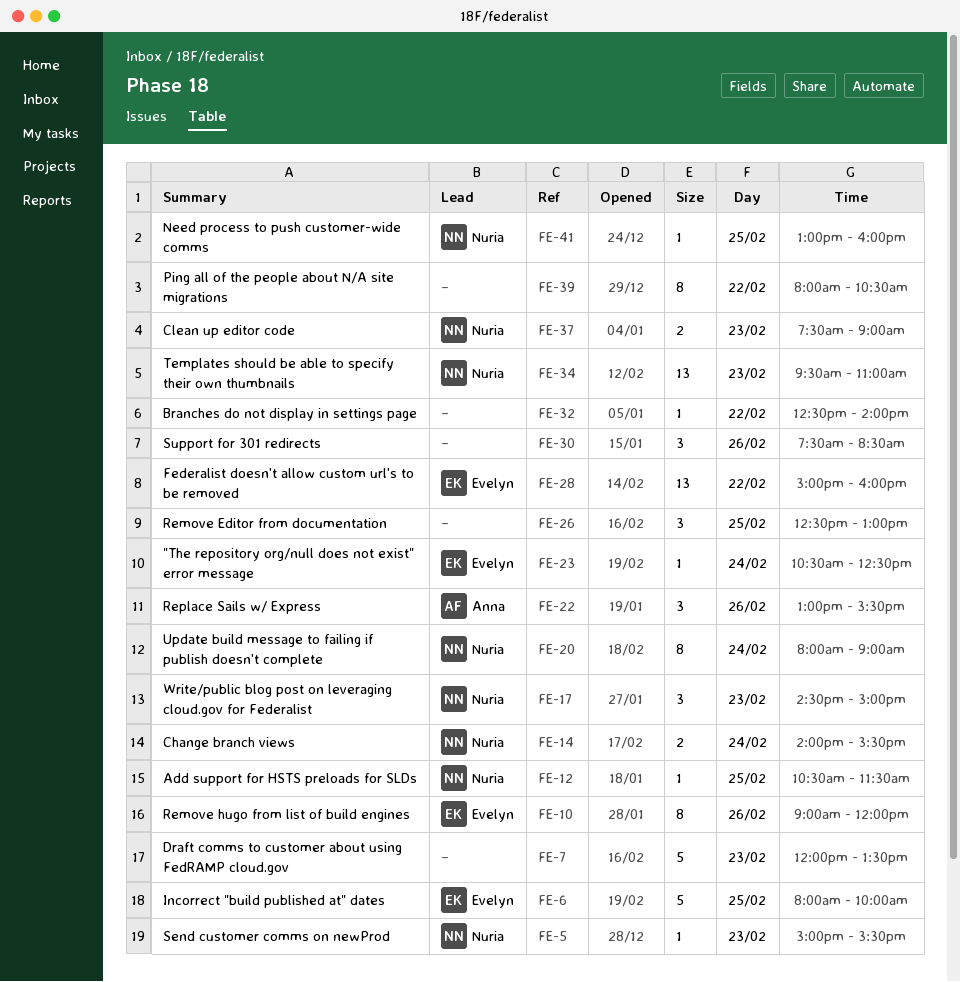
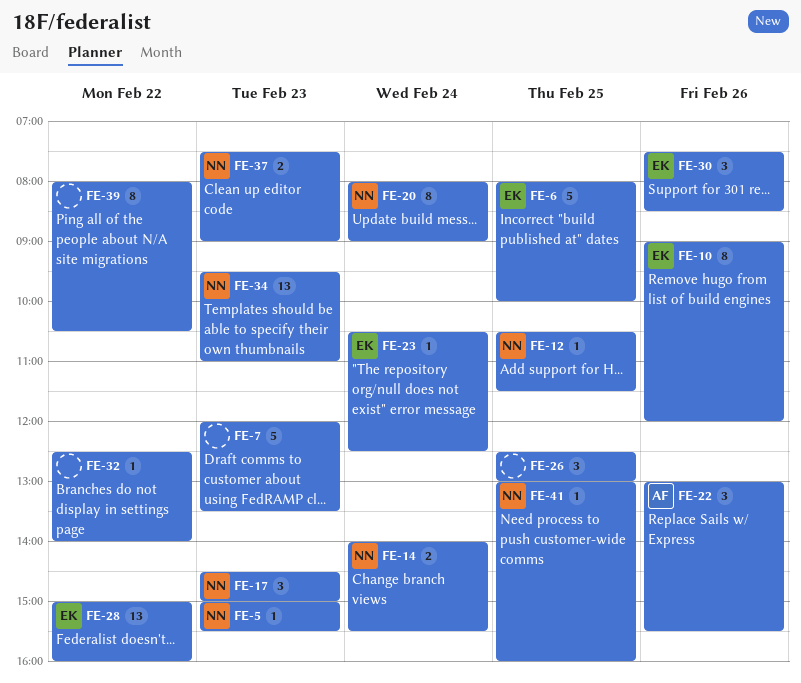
FE-30, owner: none -> Evelyn

